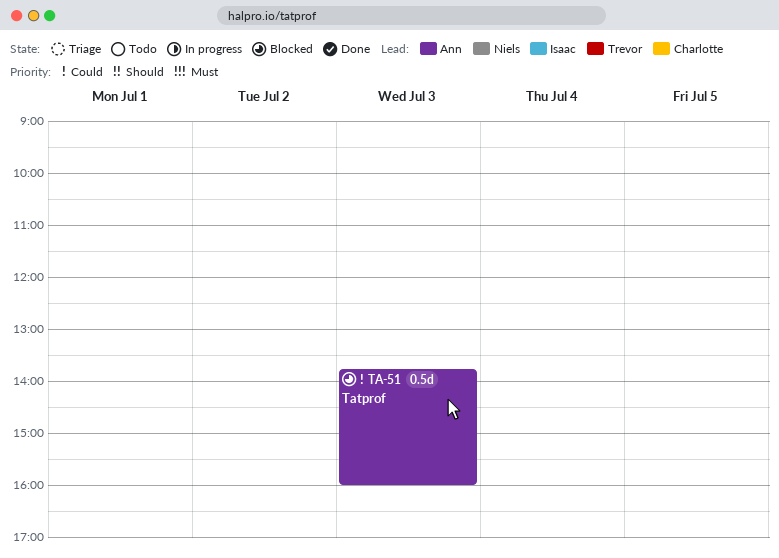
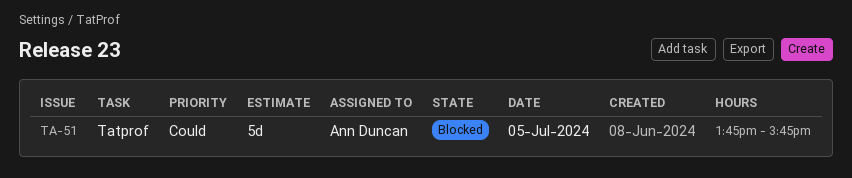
TA-51, estimate: 0.5d -> 5d
TA-51, day: Jul 3 -> Jul 5
TA-51, ends: 16:00 -> 15:45

